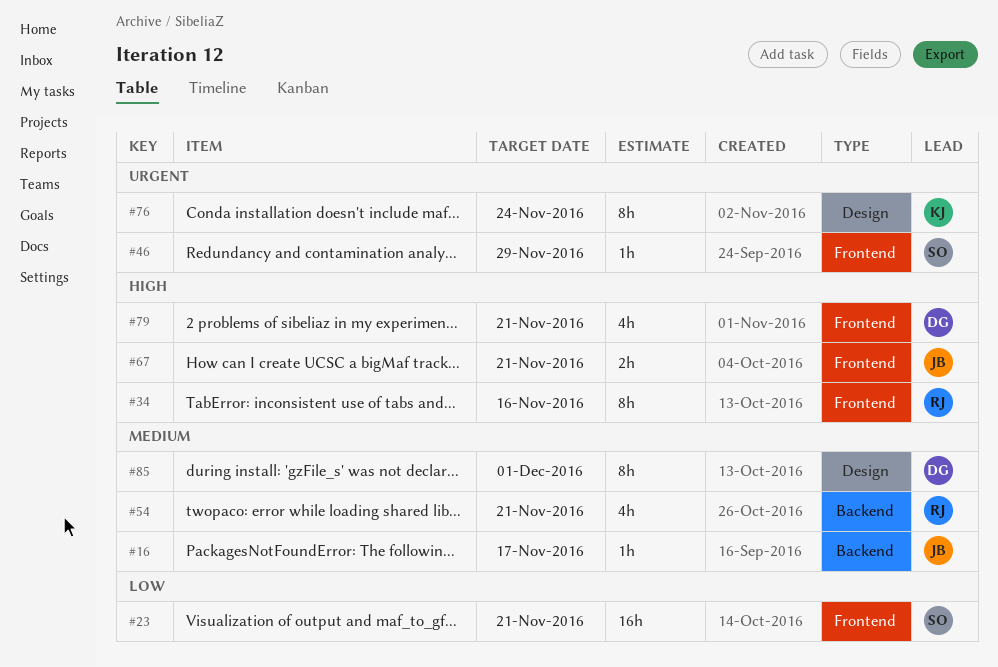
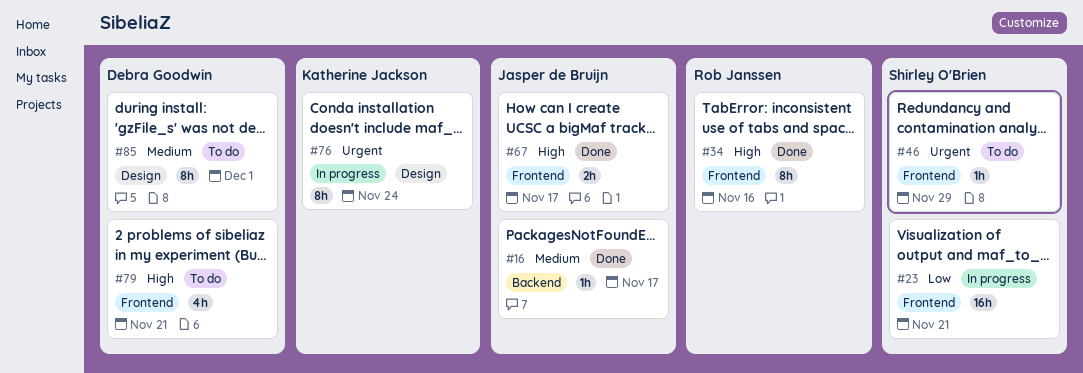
#54: present -> none
#67, due: Nov 21 -> Nov 17

